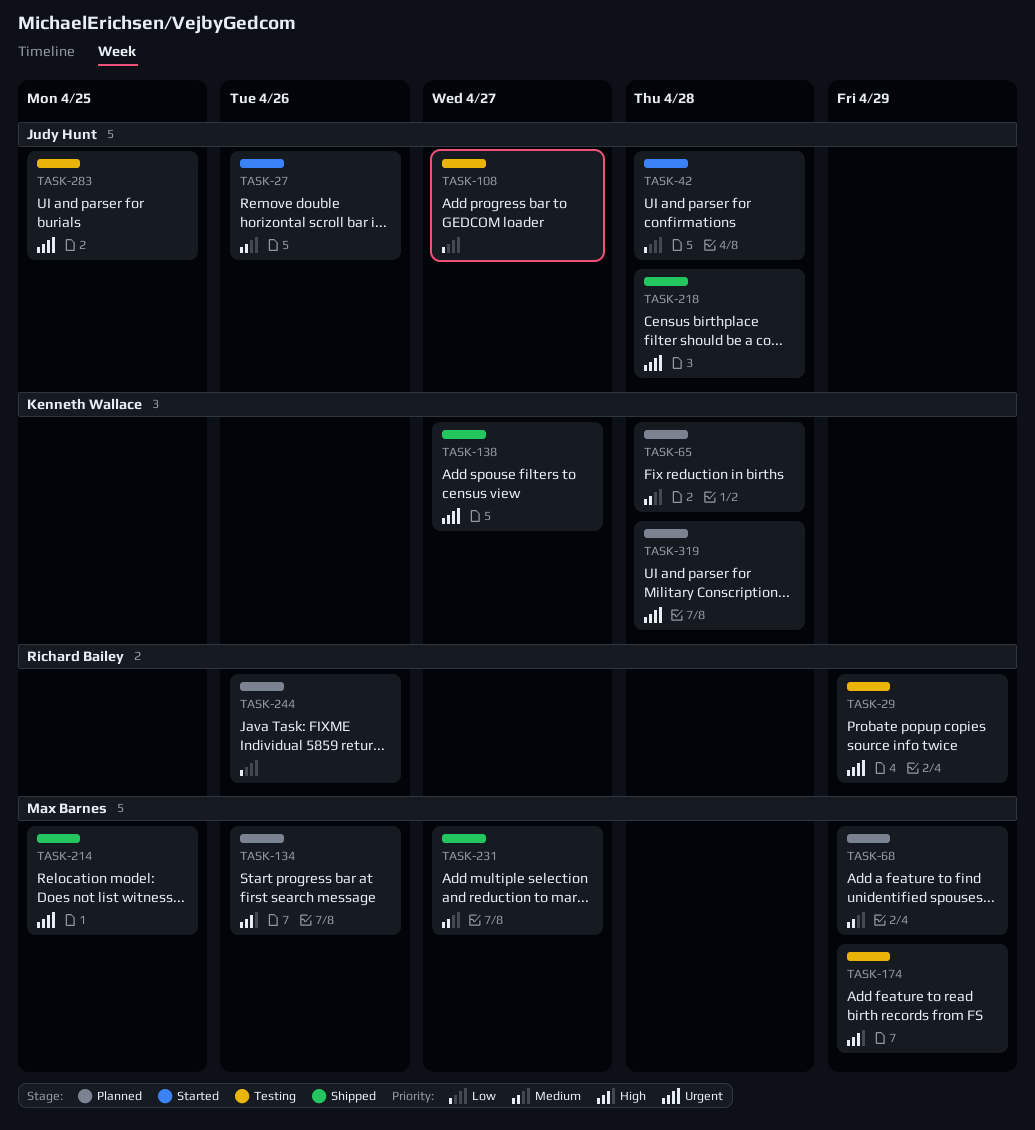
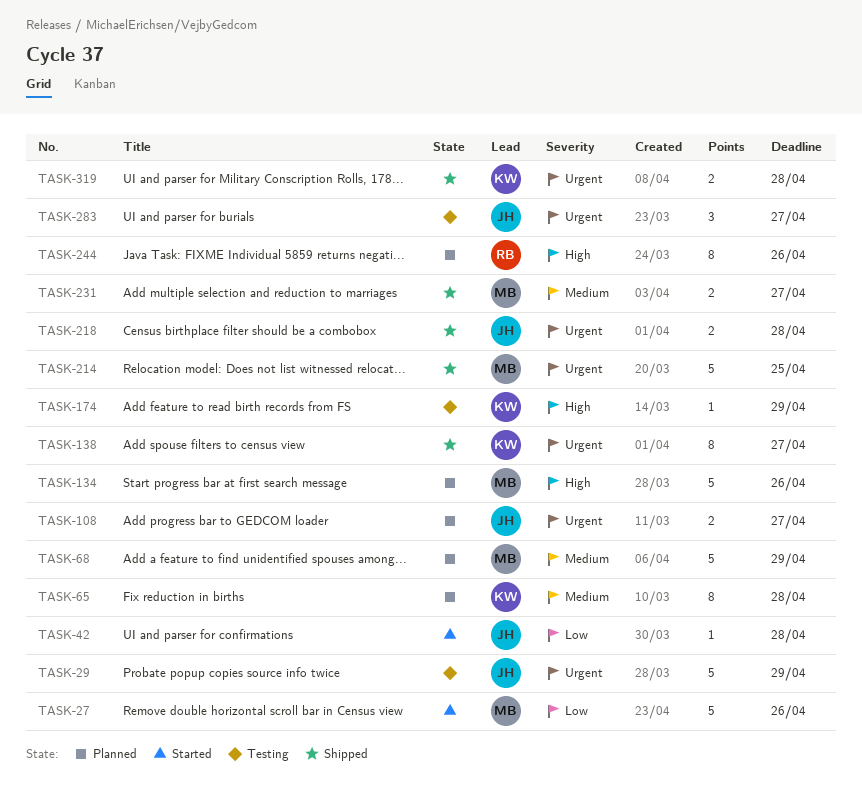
TASK-27, owner: Judy Hunt -> Max Barnes
TASK-27, priority: Medium -> Low
TASK-29, owner: Richard Bailey -> Judy Hunt
TASK-108, status: Testing -> Planned
TASK-108, priority: Low -> Urgent
TASK-174, owner: Max Barnes -> Kenneth Wallace
TASK-244, priority: Low -> High
TASK-283, due: Apr 25 -> Apr 27
TASK-319, status: Planned -> Shipped

